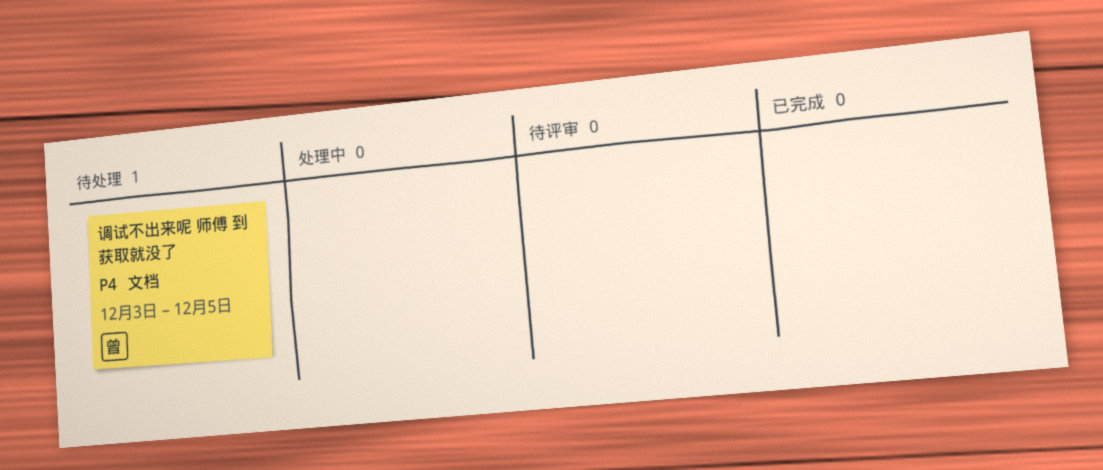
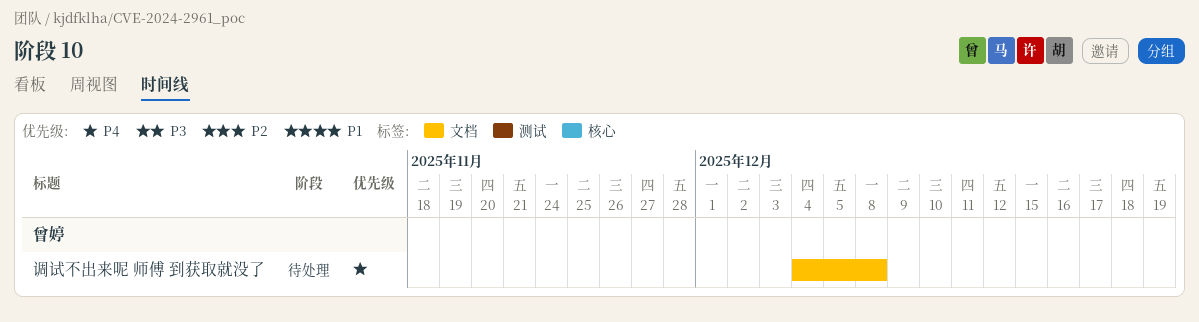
调试不出来呢 师傅 到获取就没了, start: Dec 3 -> Dec 4
调试不出来呢 师傅 到获取就没了, due: Dec 5 -> Dec 8

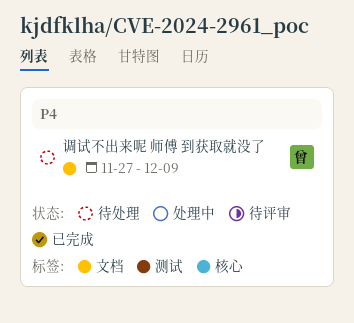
调试不出来呢 师傅 到获取就没了, start: Dec 4 -> Nov 27
调试不出来呢 师傅 到获取就没了, due: Dec 8 -> Dec 9

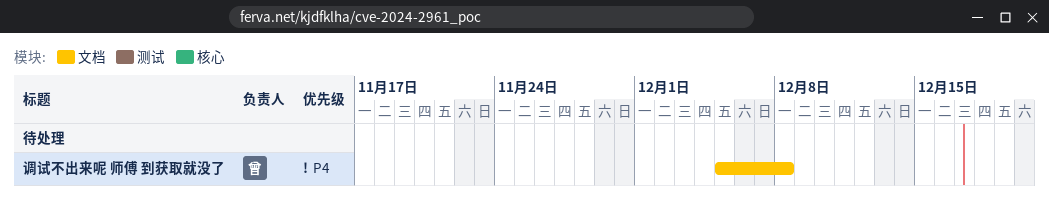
调试不出来呢 师傅 到获取就没了, start: Nov 27 -> Dec 5
调试不出来呢 师傅 到获取就没了, due: Dec 9 -> Dec 8

